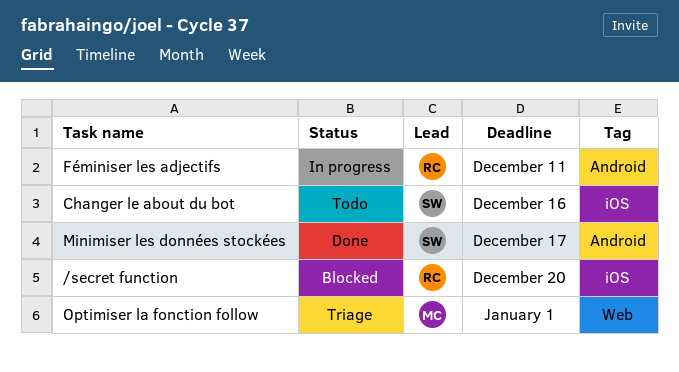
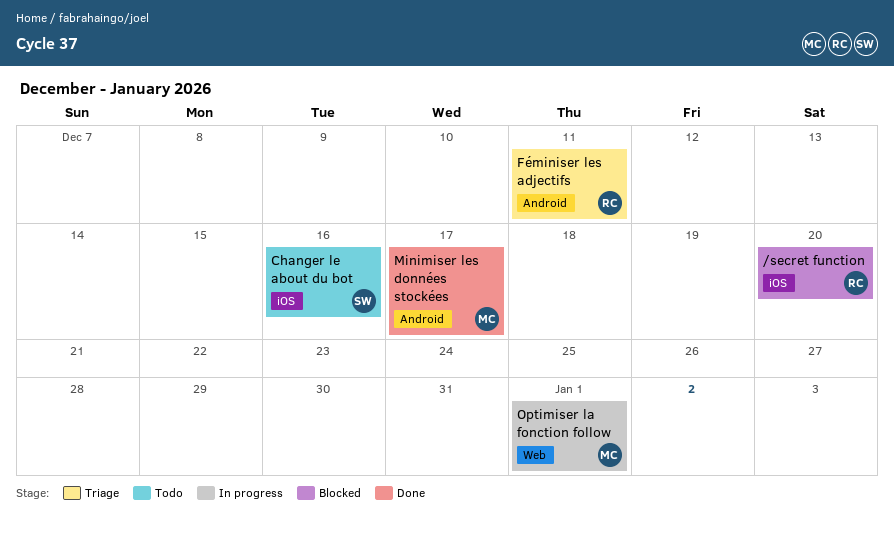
Féminiser les adjectifs, status: In progress -> Triage
Minimiser les données stockées, owner: SW -> MC
Optimiser la fonction follow, status: Triage -> In progress

